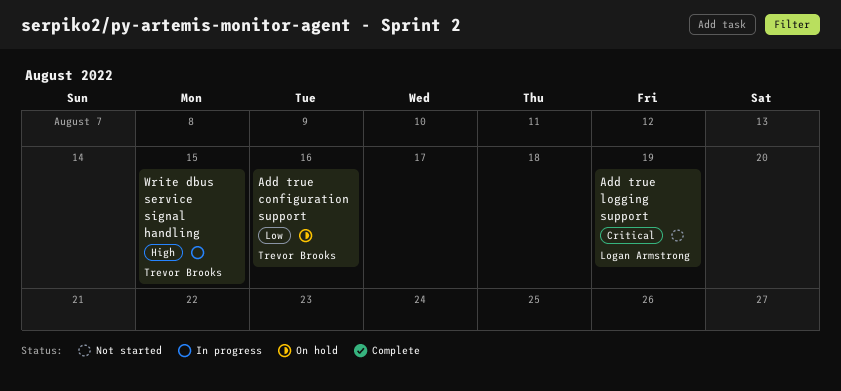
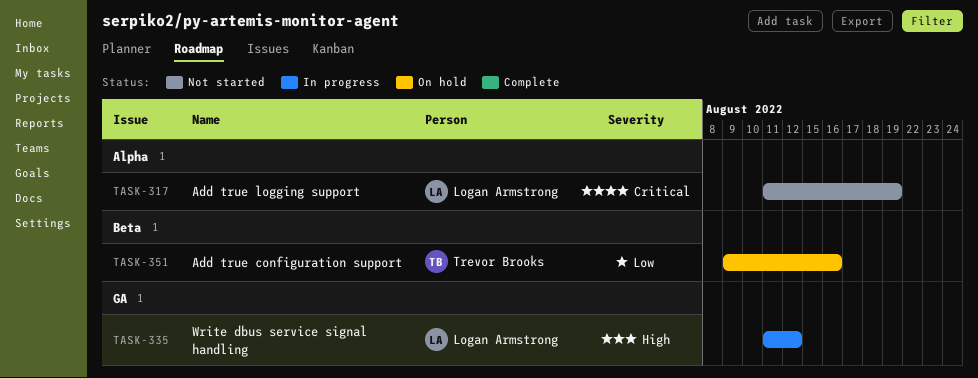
Write dbus service signal handling, owner: Trevor Brooks -> Logan Armstrong
Write dbus service signal handling, due: Aug 15 -> Aug 12

